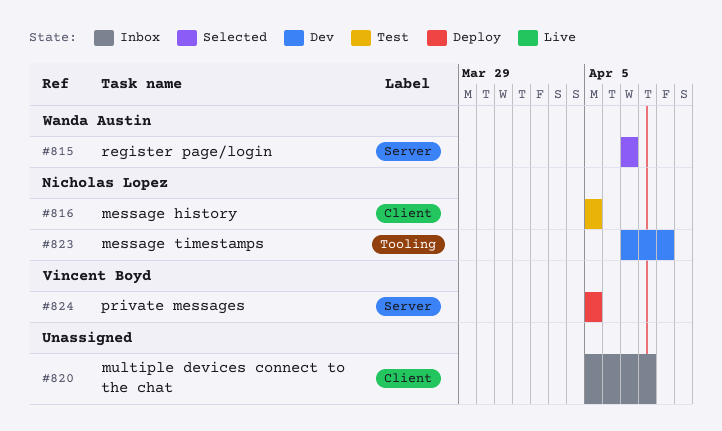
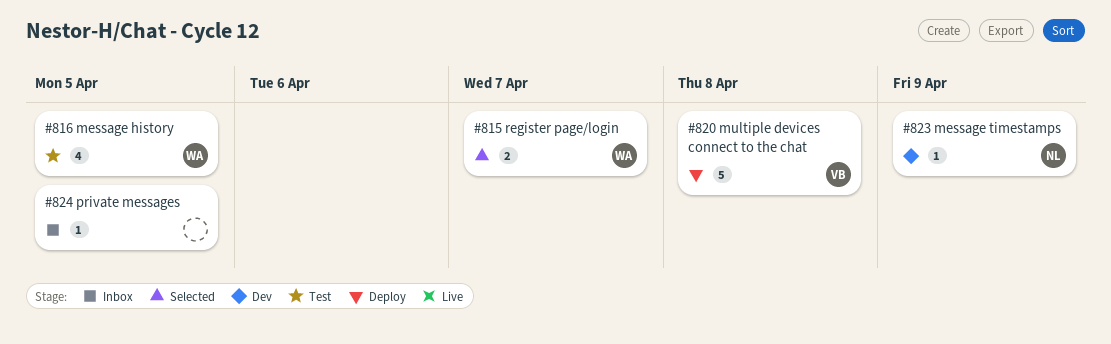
#816, owner: Nicholas Lopez -> Wanda Austin
#820, status: Inbox -> Deploy
#820, owner: none -> Vincent Boyd
#824, status: Deploy -> Inbox
#824, owner: Vincent Boyd -> none

